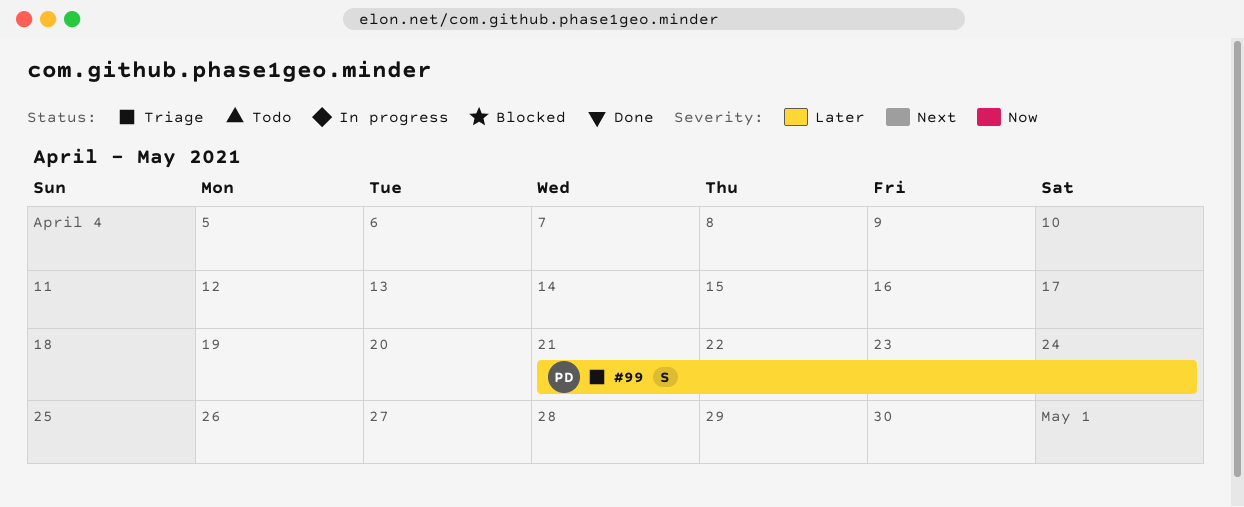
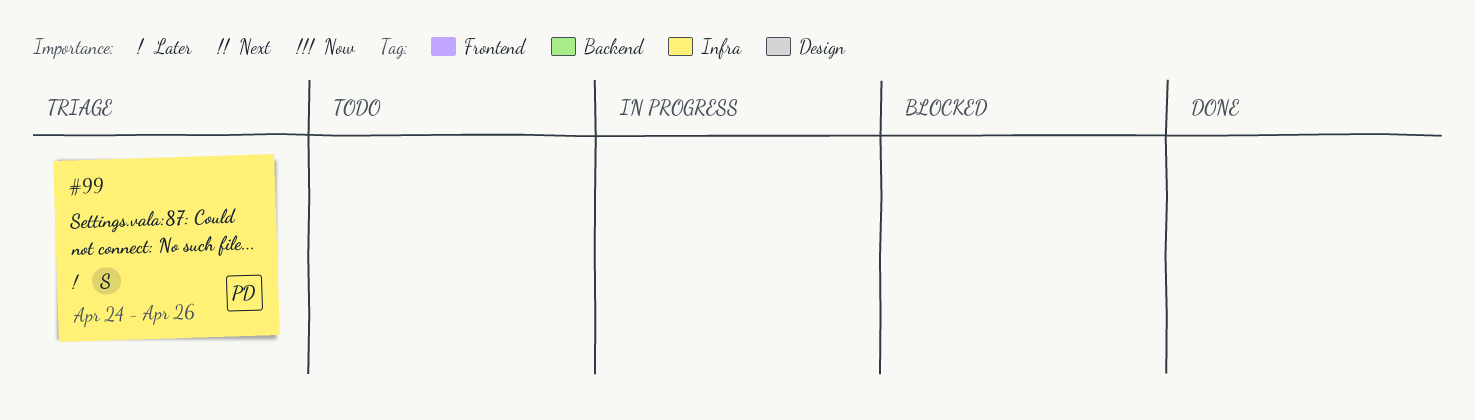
#99, start: Apr 21 -> Apr 24
#99, due: Apr 24 -> Apr 26

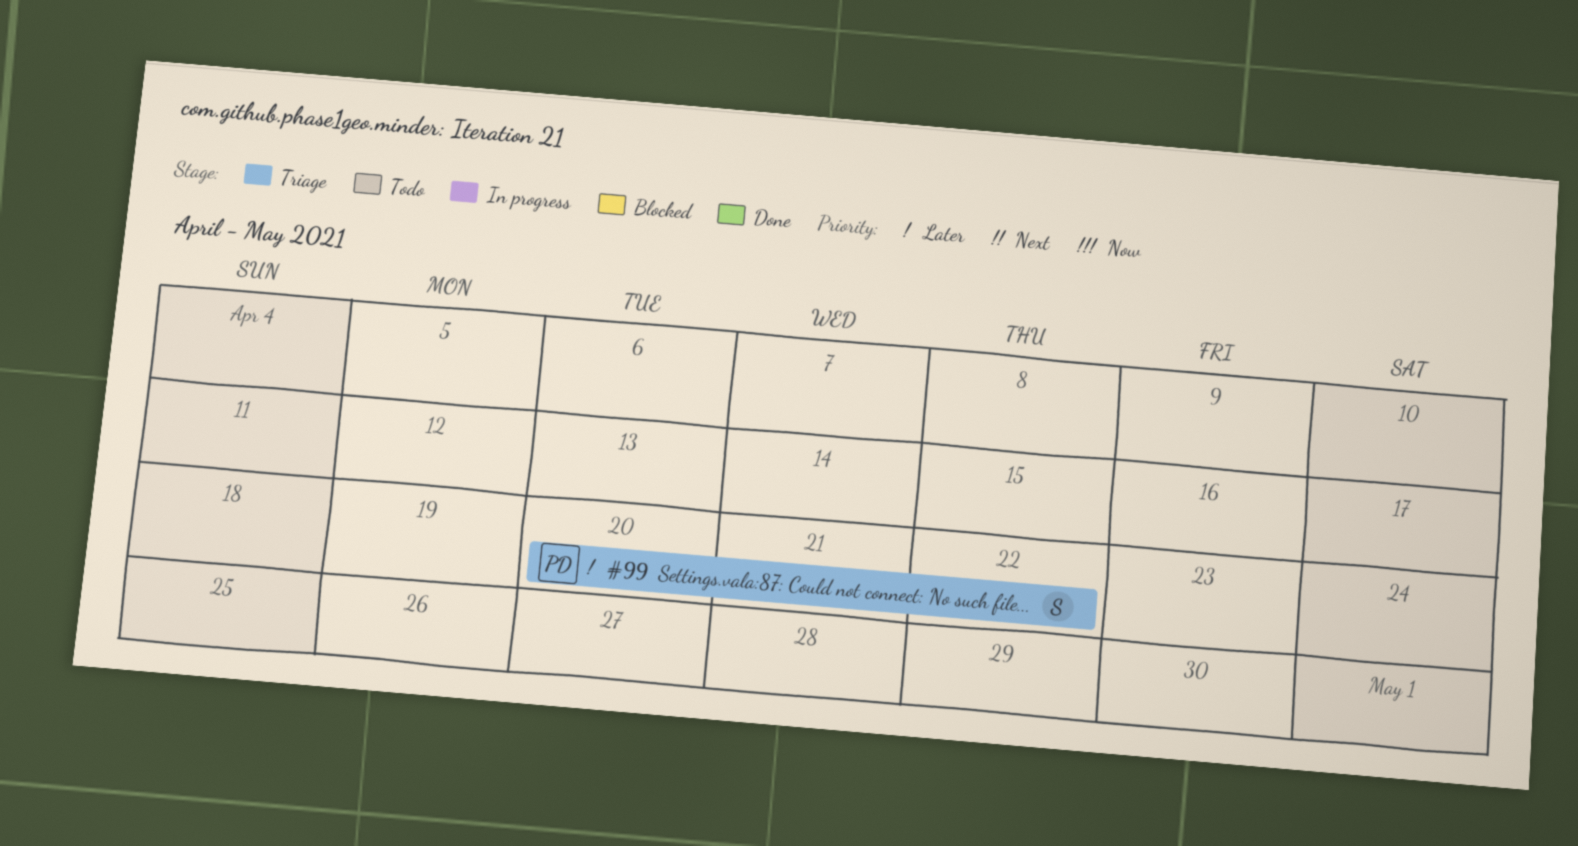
#99, start: Apr 24 -> Apr 20
#99, due: Apr 26 -> Apr 22

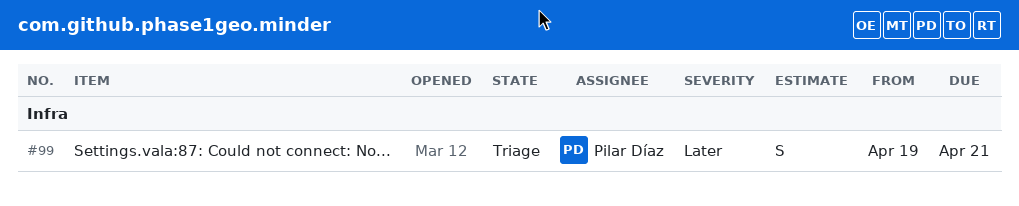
#99, start: Apr 20 -> Apr 19
#99, due: Apr 22 -> Apr 21

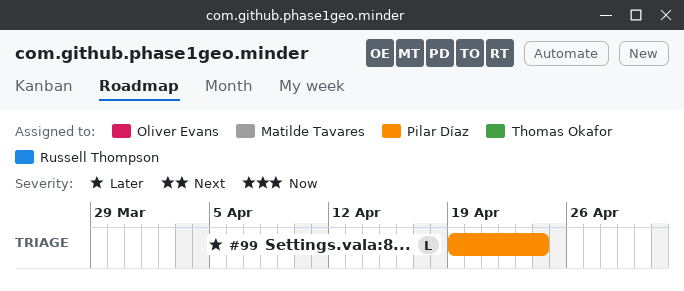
#99, estimate: S -> L
#99, due: Apr 21 -> Apr 24

